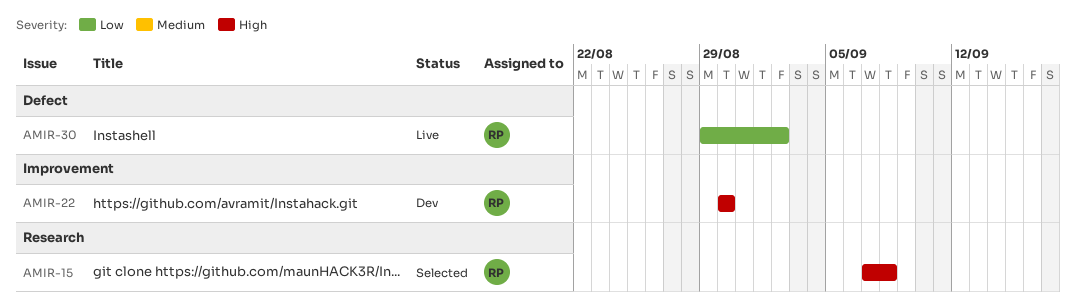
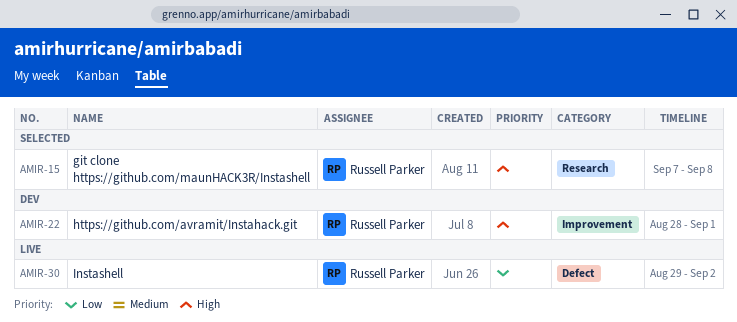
AMIR-22, start: Aug 30 -> Aug 28
AMIR-22, due: Aug 30 -> Sep 1

